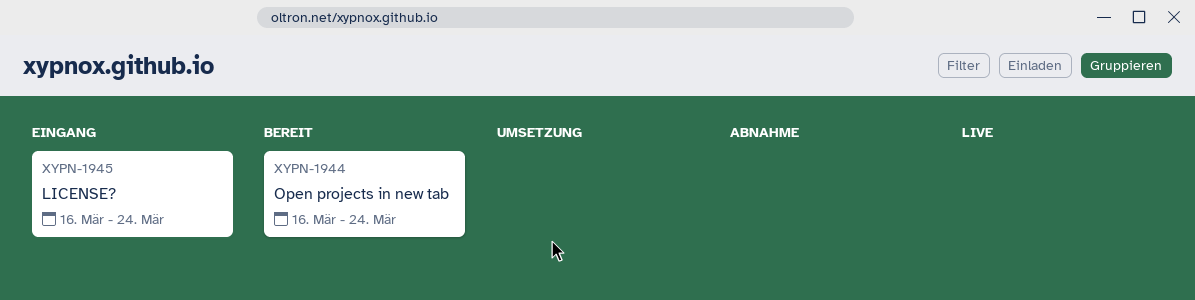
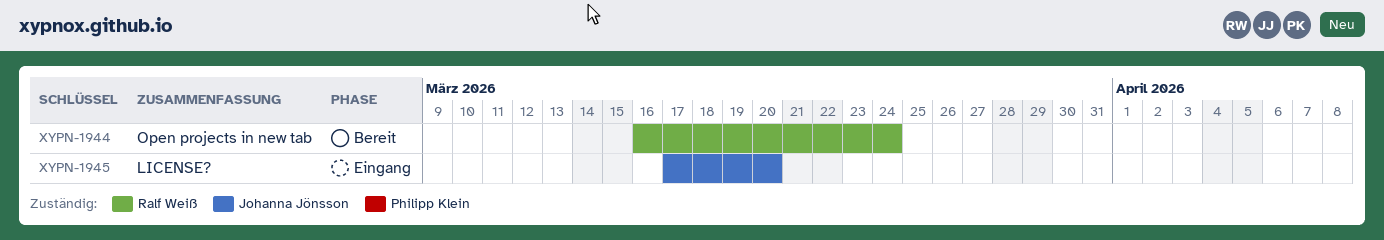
XYPN-1945, start: Mar 16 -> Mar 17
XYPN-1945, due: Mar 24 -> Mar 20

